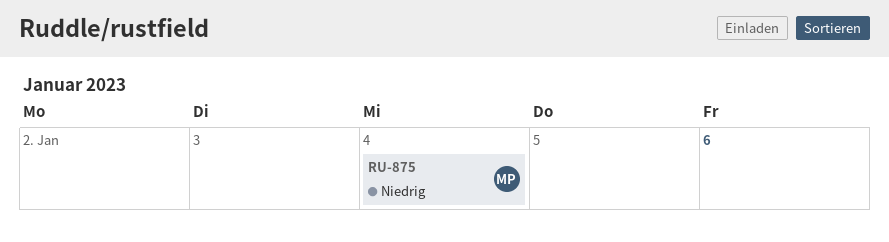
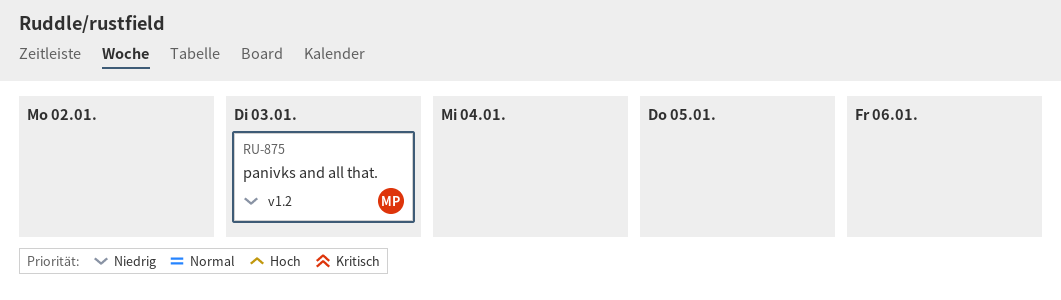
RU-875, due: Jan 4 -> Jan 3

